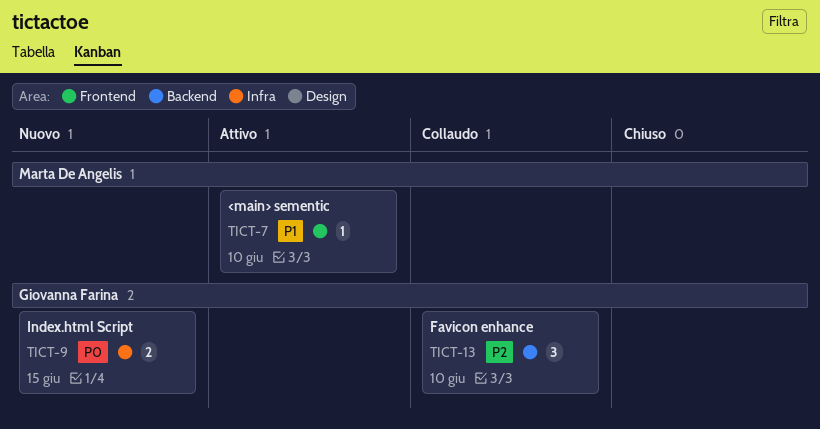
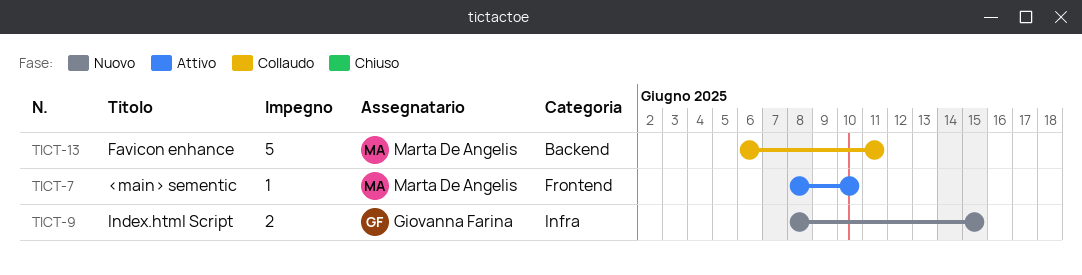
TICT-13, owner: Giovanna Farina -> Marta De Angelis
TICT-13, estimate: 3 -> 5
TICT-13, due: Jun 10 -> Jun 11

